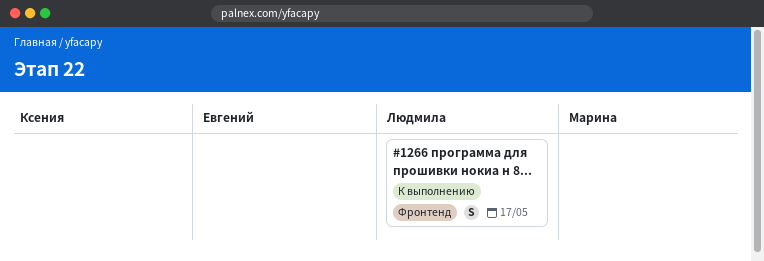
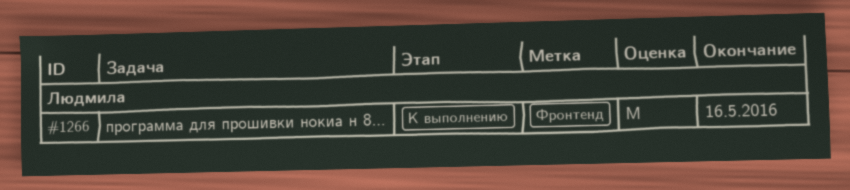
#1266, estimate: S -> M
#1266, due: May 17 -> May 16

